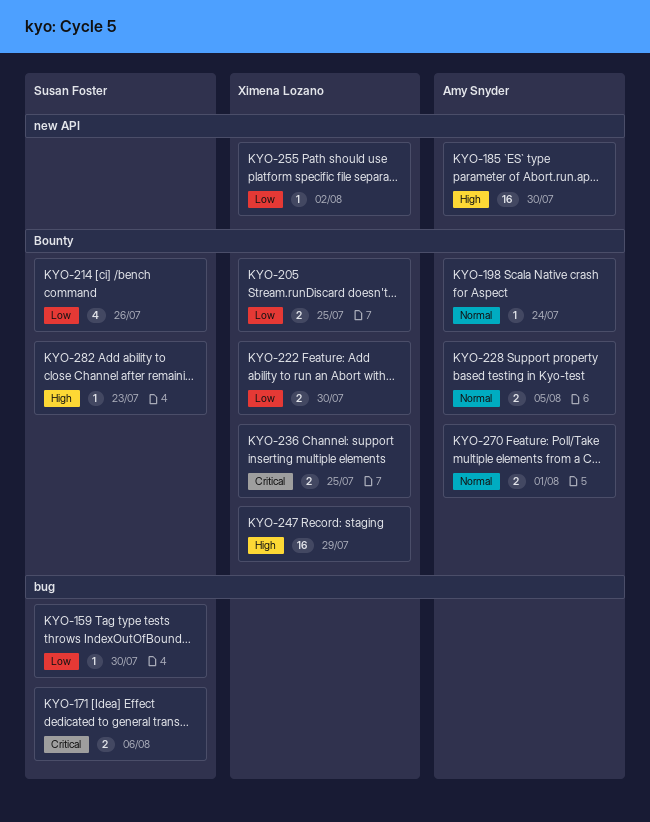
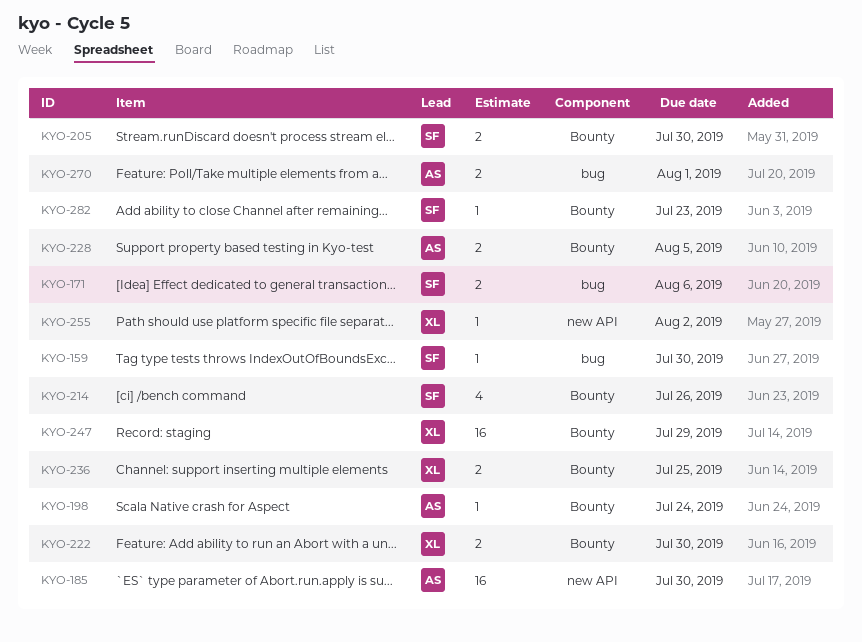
KYO-205, owner: Ximena Lozano -> Susan Foster
KYO-205, due: Jul 25 -> Jul 30
KYO-270, label: Bounty -> bug

